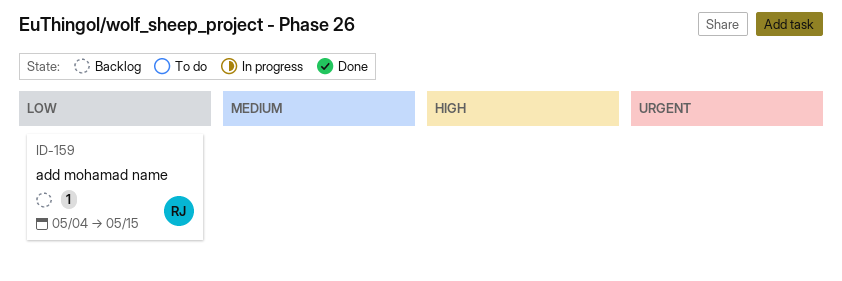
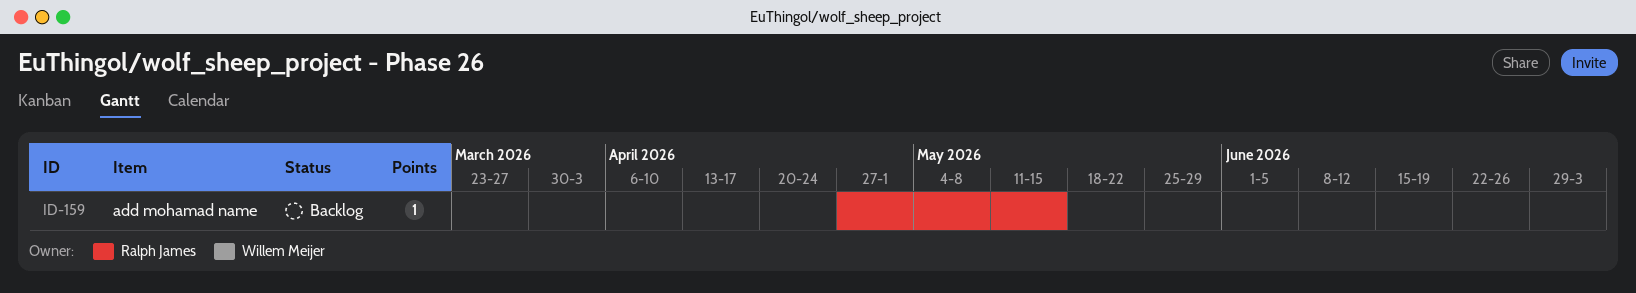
ID-159, start: May 4 -> Apr 27

